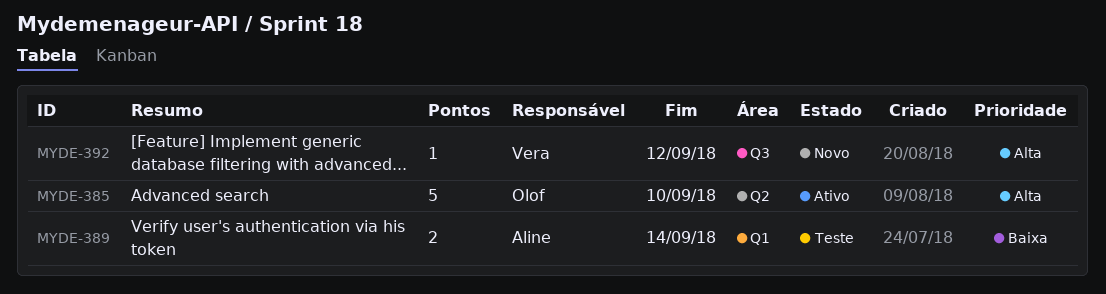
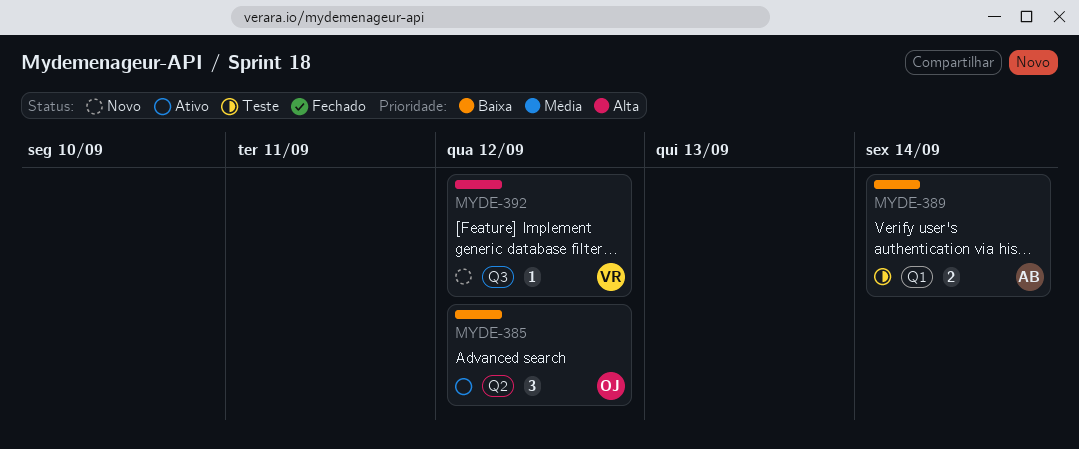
MYDE-385, priority: Alta -> Baixa
MYDE-385, estimate: 5 -> 3
MYDE-385, due: Sep 10 -> Sep 12

